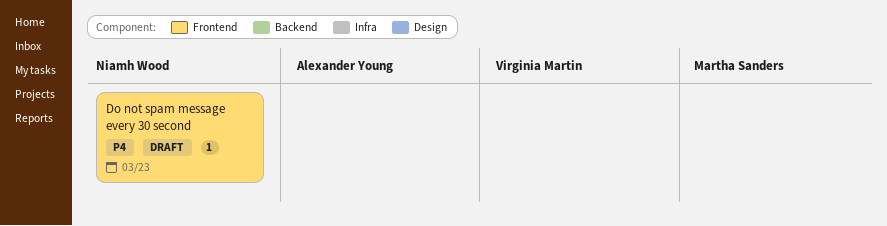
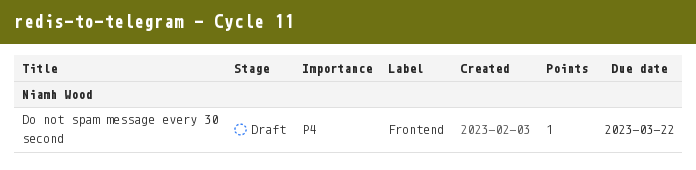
Do not spam message every 30 second, due: Mar 23 -> Mar 22

